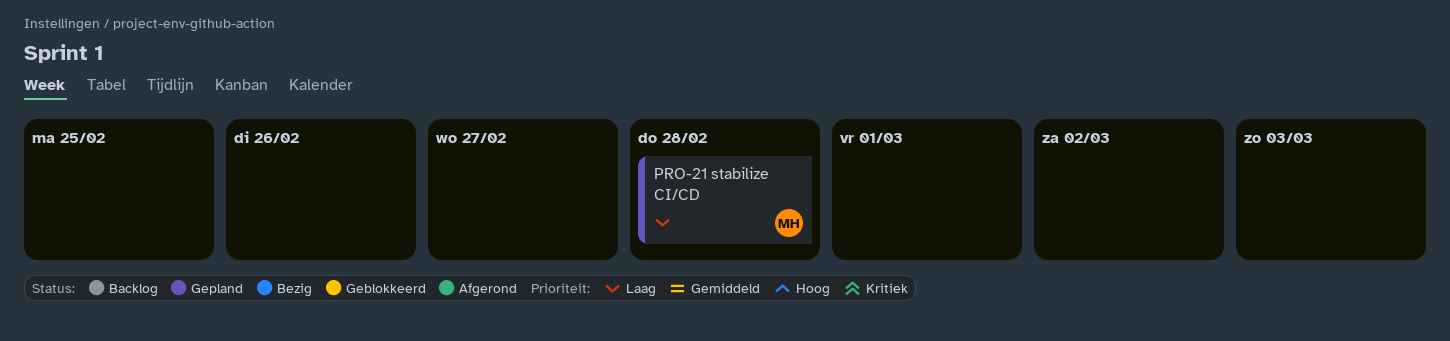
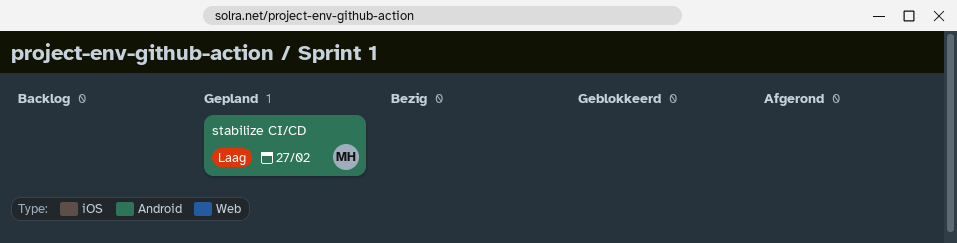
stabilize CI/CD, due: Feb 28 -> Feb 27

